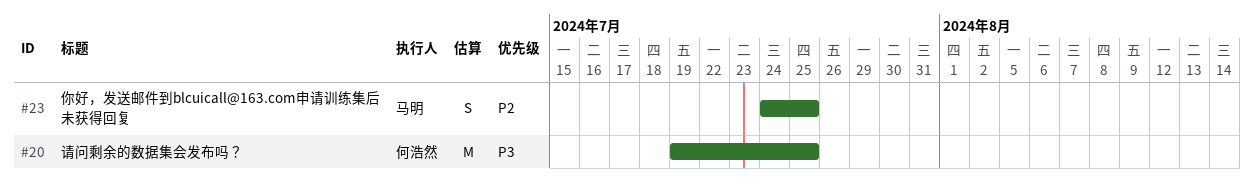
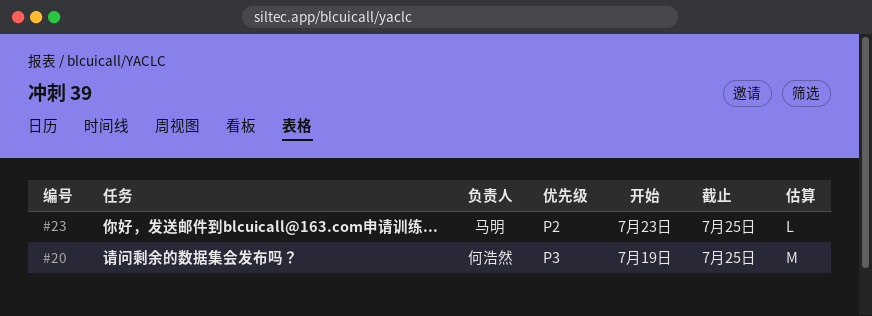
#23, estimate: S -> L
#23, start: Jul 24 -> Jul 23

